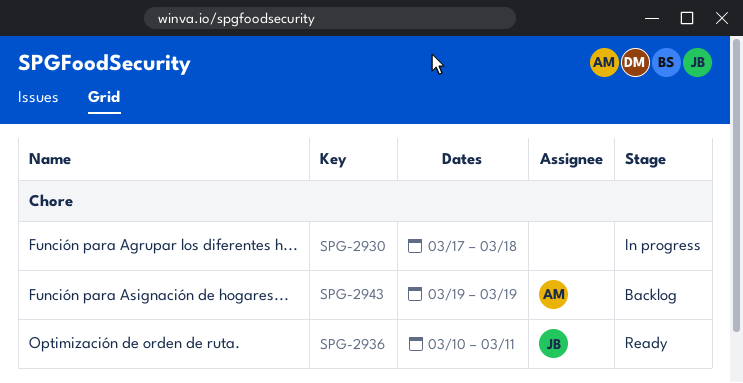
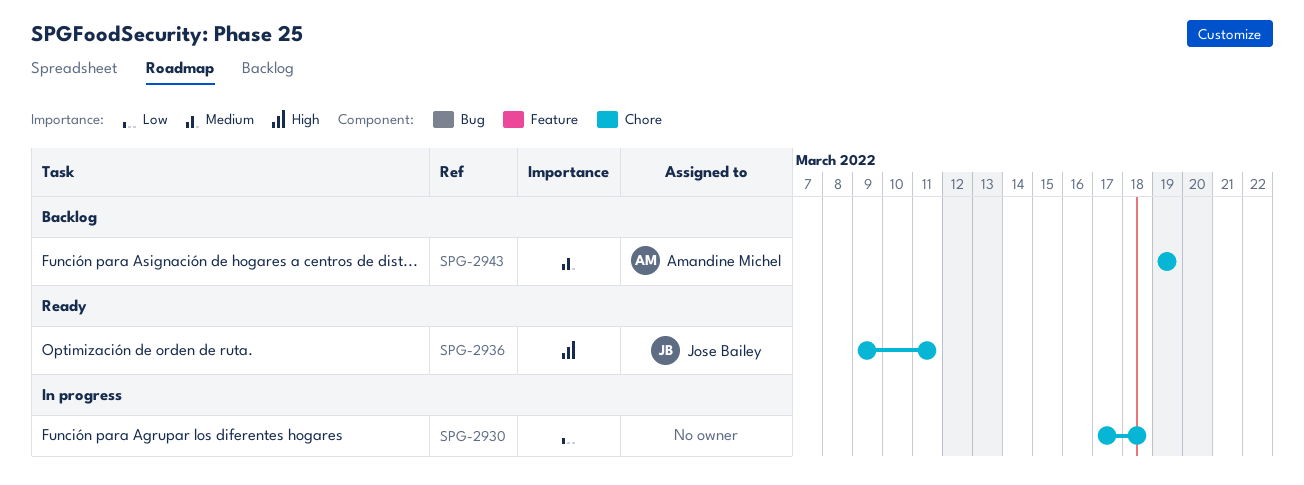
SPG-2936, start: Mar 10 -> Mar 9

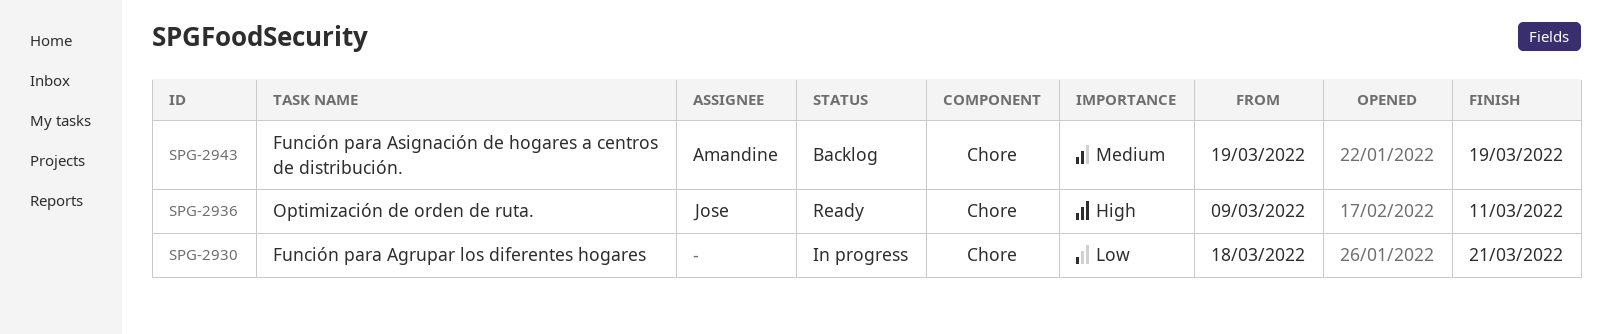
SPG-2930, start: Mar 17 -> Mar 18
SPG-2930, due: Mar 18 -> Mar 21

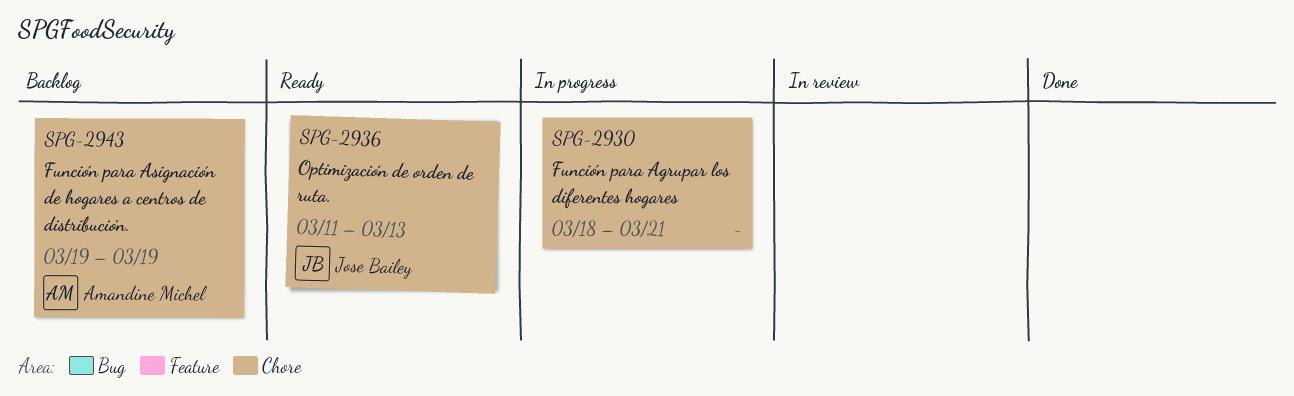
SPG-2936, start: Mar 9 -> Mar 11
SPG-2936, due: Mar 11 -> Mar 13

